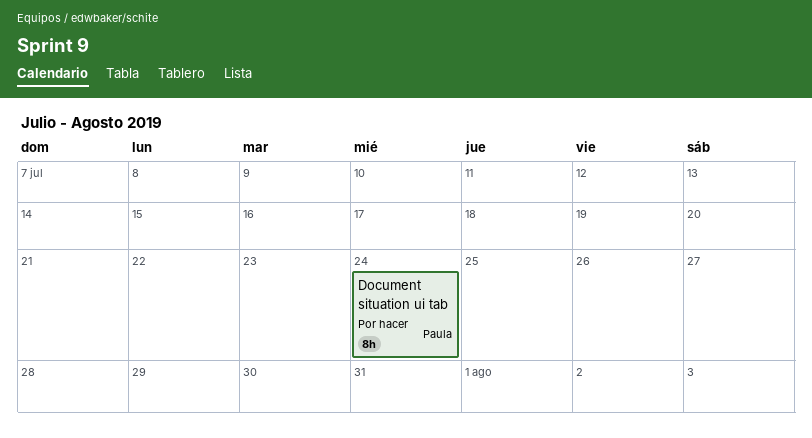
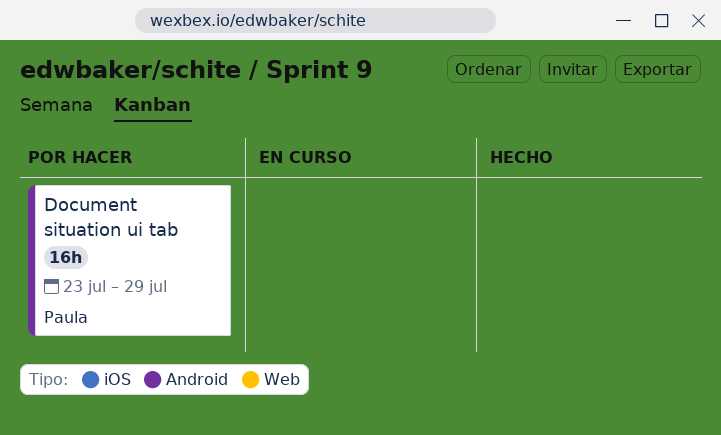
Document situation ui tab, estimate: 8h -> 16h
Document situation ui tab, due: Jul 24 -> Jul 29

